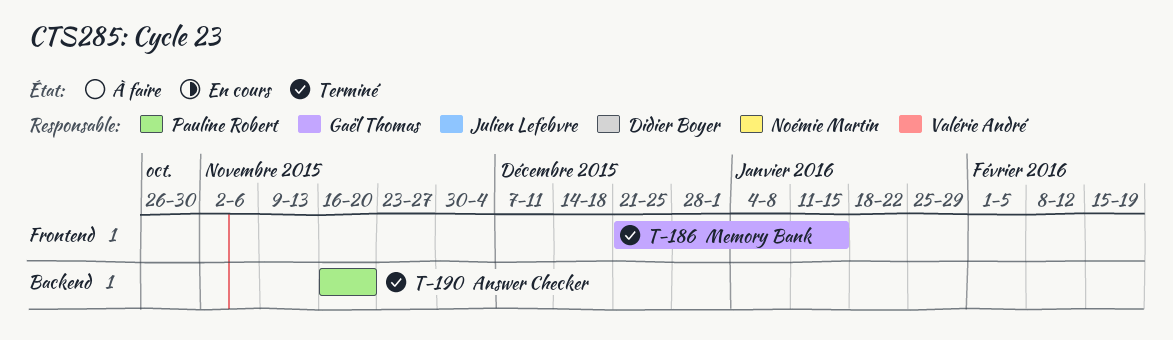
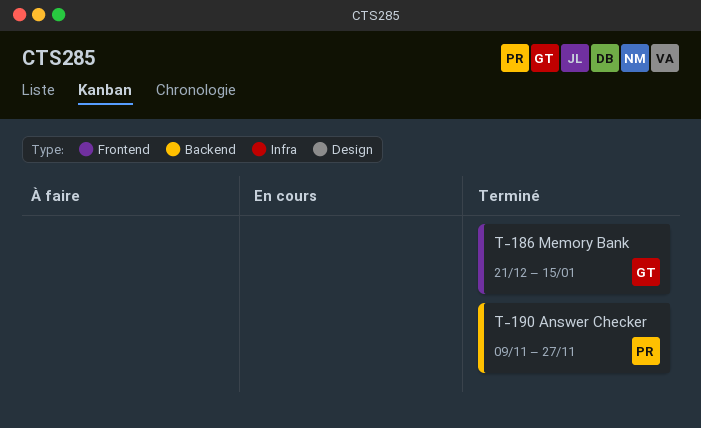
T-190, start: Nov 16 -> Nov 9
T-190, due: Nov 20 -> Nov 27

